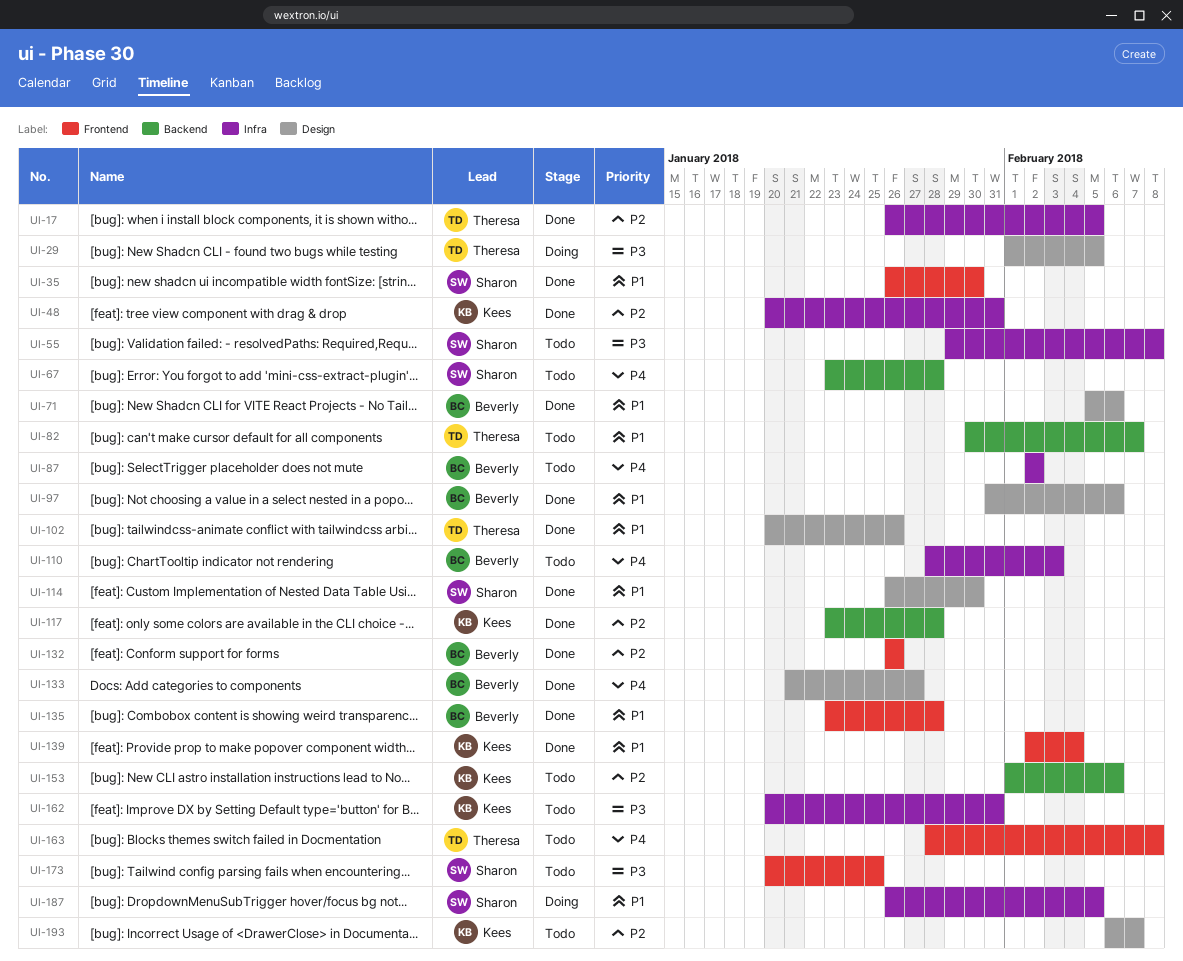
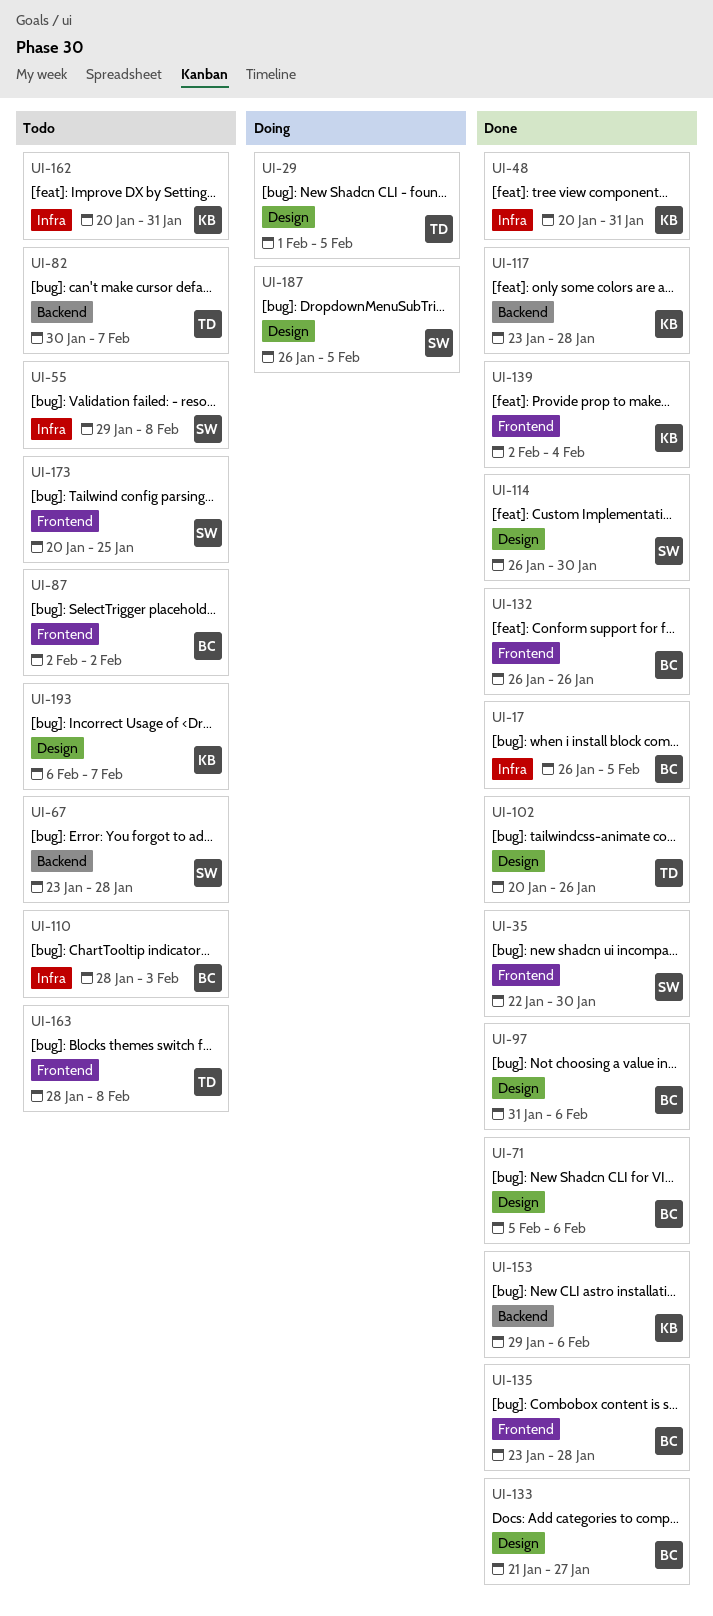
UI-17, owner: Theresa -> Beverly
UI-35, start: Jan 26 -> Jan 22
UI-87, label: Infra -> Frontend
UI-153, status: Todo -> Done
UI-153, start: Feb 1 -> Jan 29
UI-187, label: Infra -> Design

